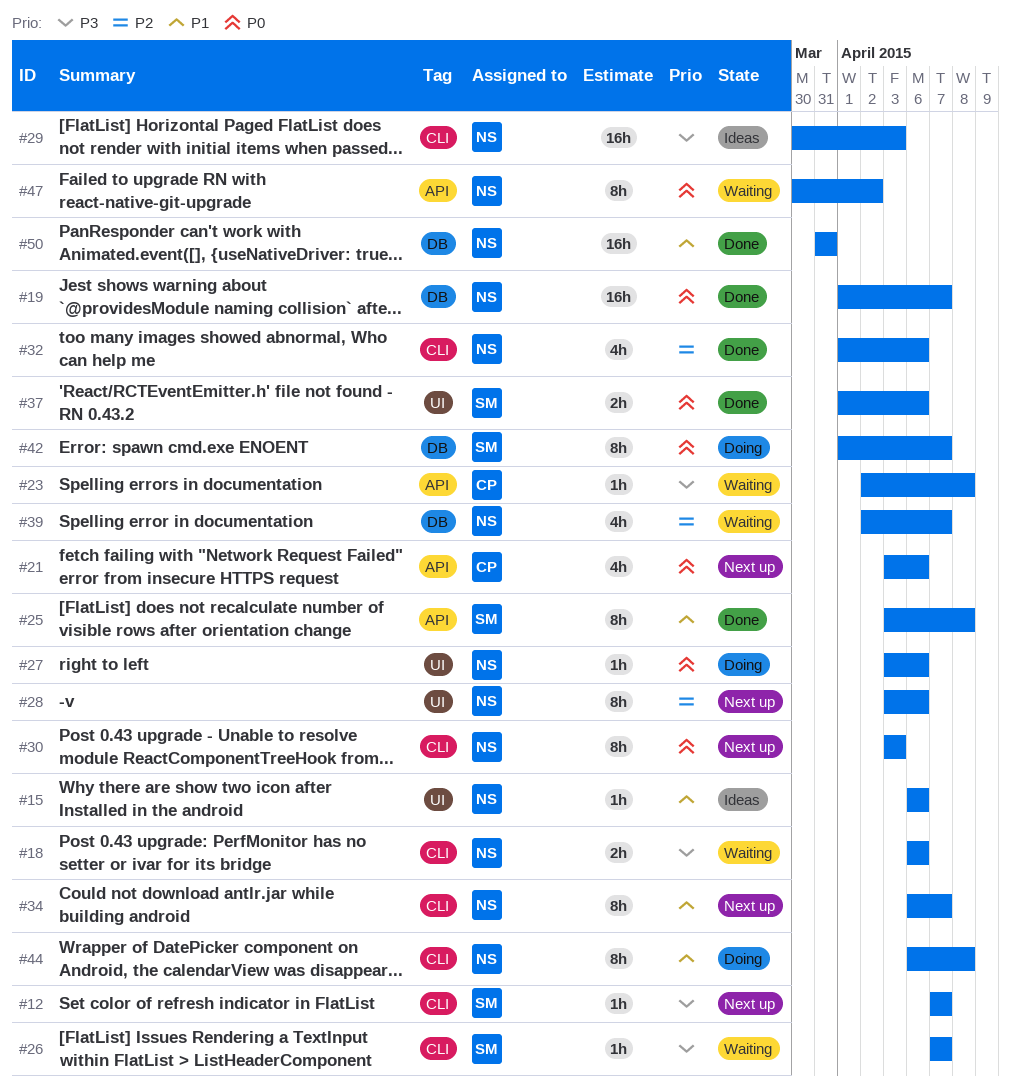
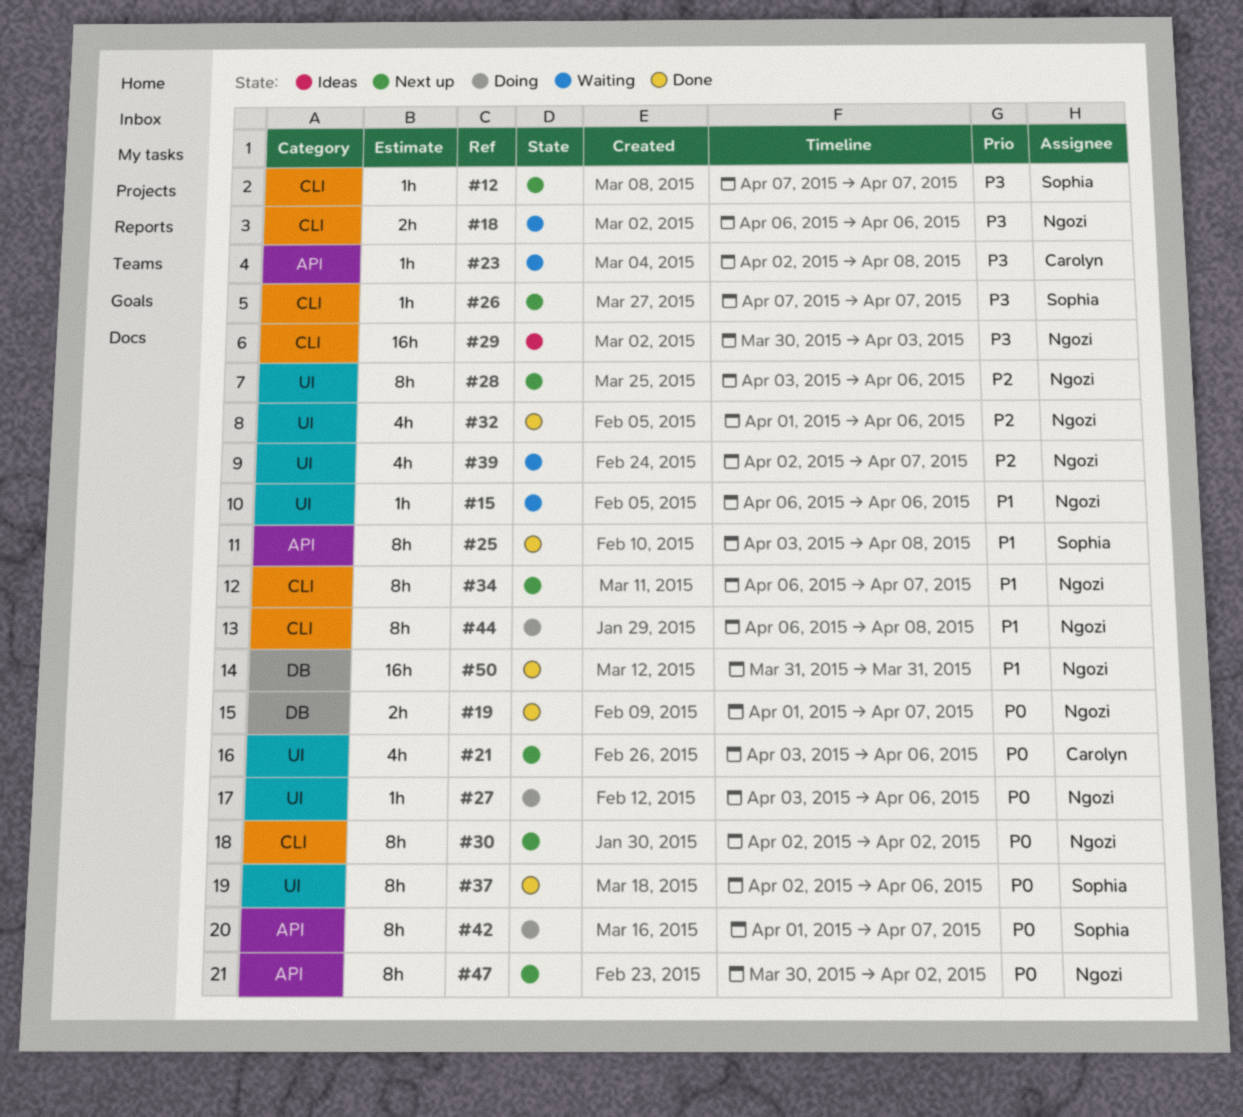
#15, status: Ideas -> Waiting
#19, estimate: 16h -> 2h
#21, label: API -> UI
#26, status: Waiting -> Next up
#30, start: Apr 3 -> Apr 2
#30, due: Apr 3 -> Apr 2
#32, label: CLI -> UI
#37, estimate: 2h -> 8h
#37, start: Apr 1 -> Apr 2
#39, label: DB -> UI
#42, label: DB -> API
#47, status: Waiting -> Next up

